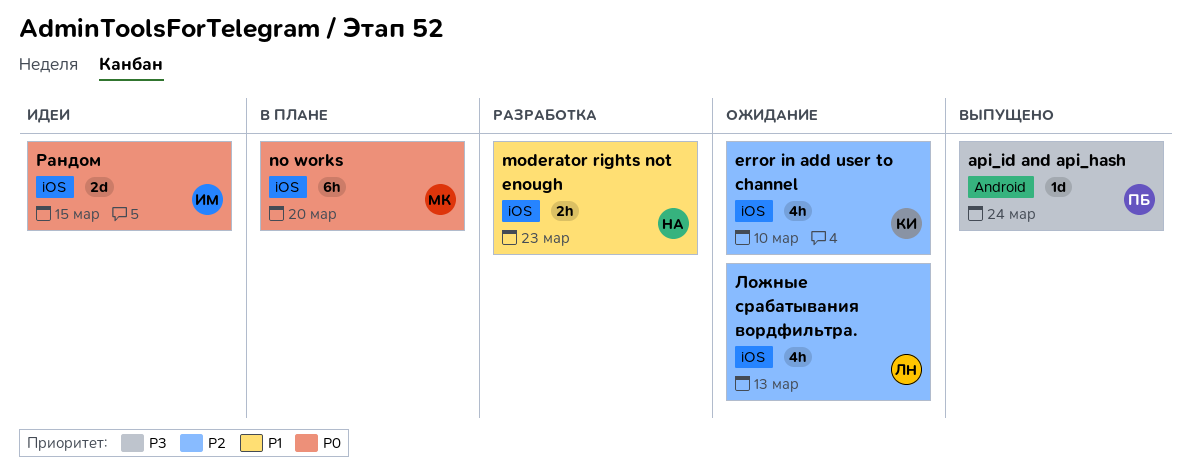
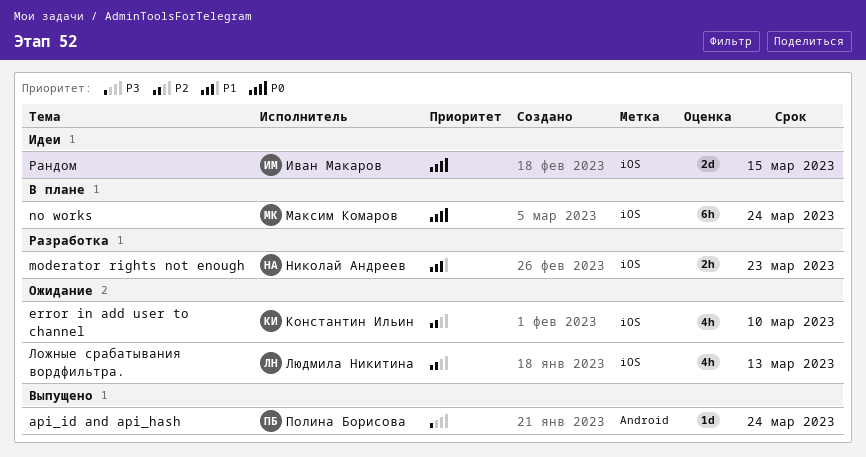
no works, due: Mar 20 -> Mar 24

